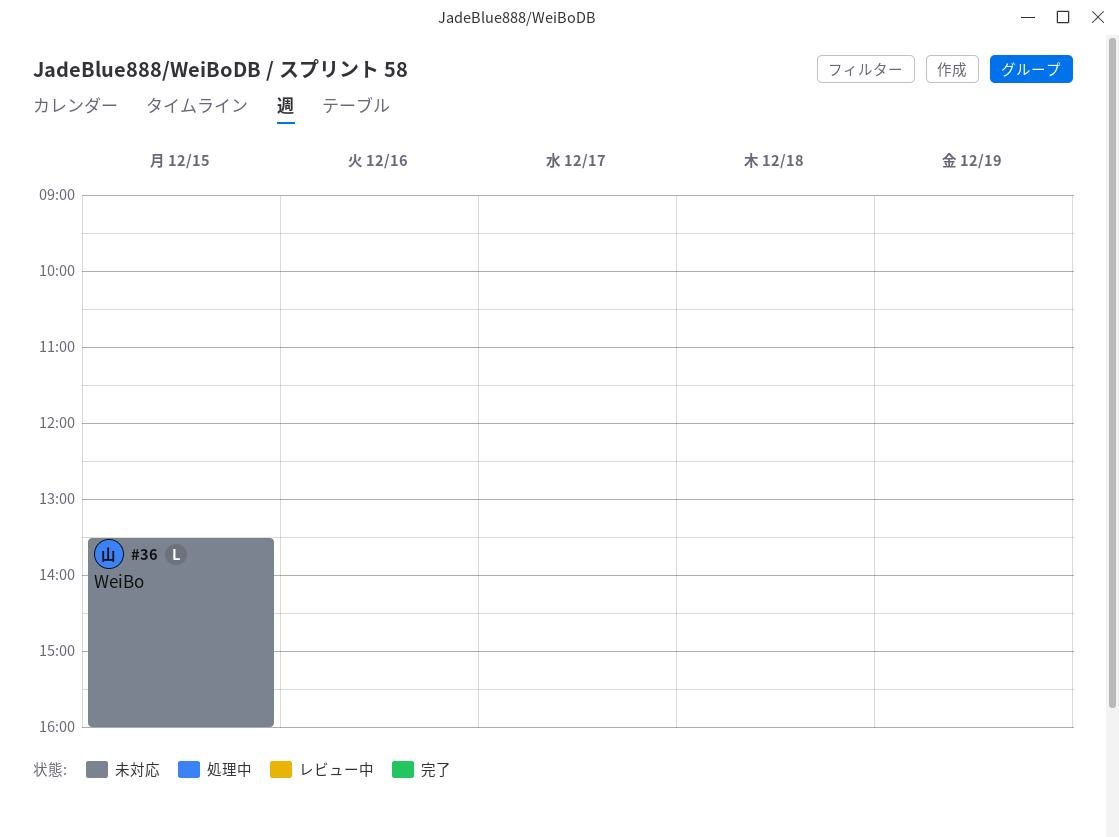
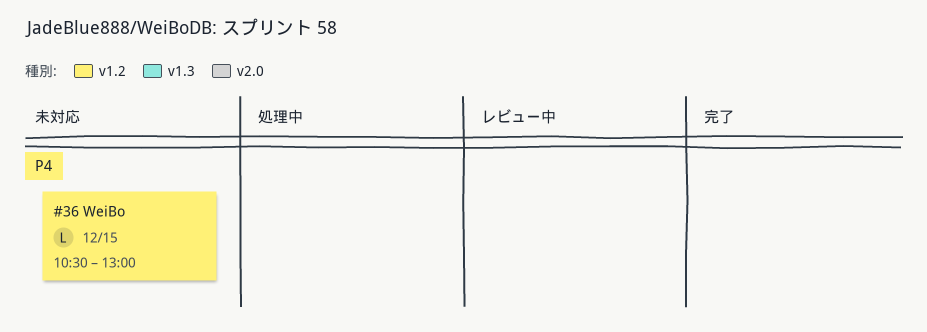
#36, begins: 13:30 -> 10:30
#36, ends: 16:00 -> 13:00

